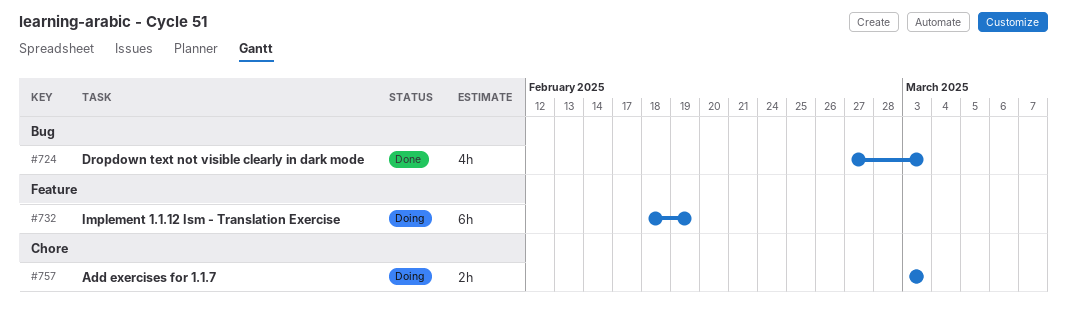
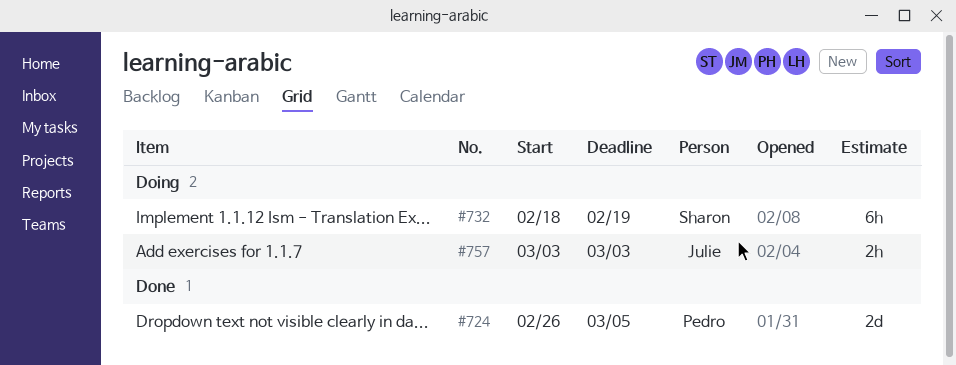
#724, estimate: 4h -> 2d
#724, start: Feb 27 -> Feb 26
#724, due: Mar 3 -> Mar 5

